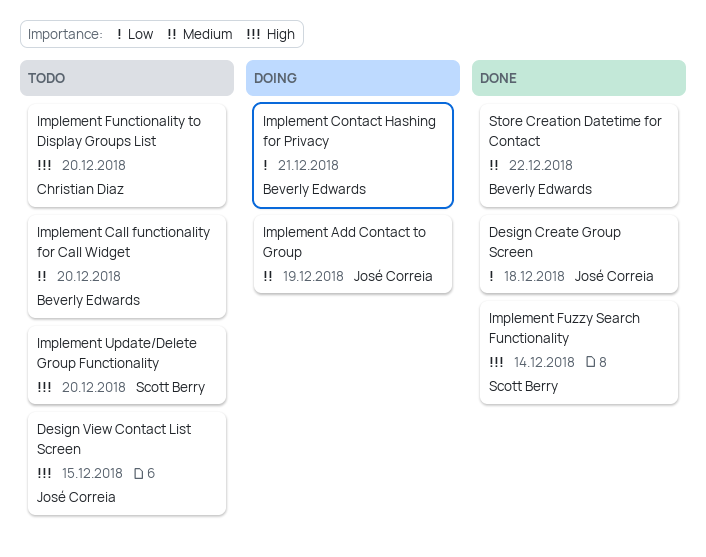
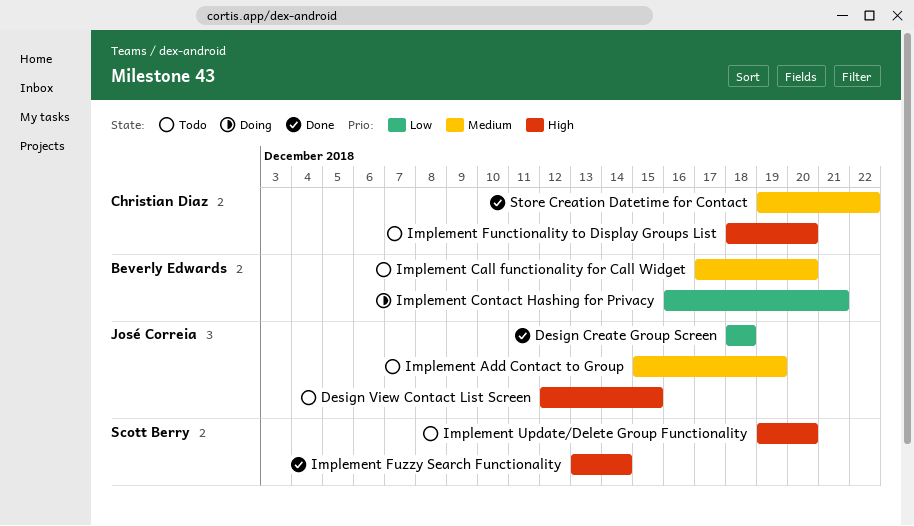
Implement Add Contact to Group, status: Doing -> Todo
Store Creation Datetime for Contact, owner: Beverly Edwards -> Christian Diaz

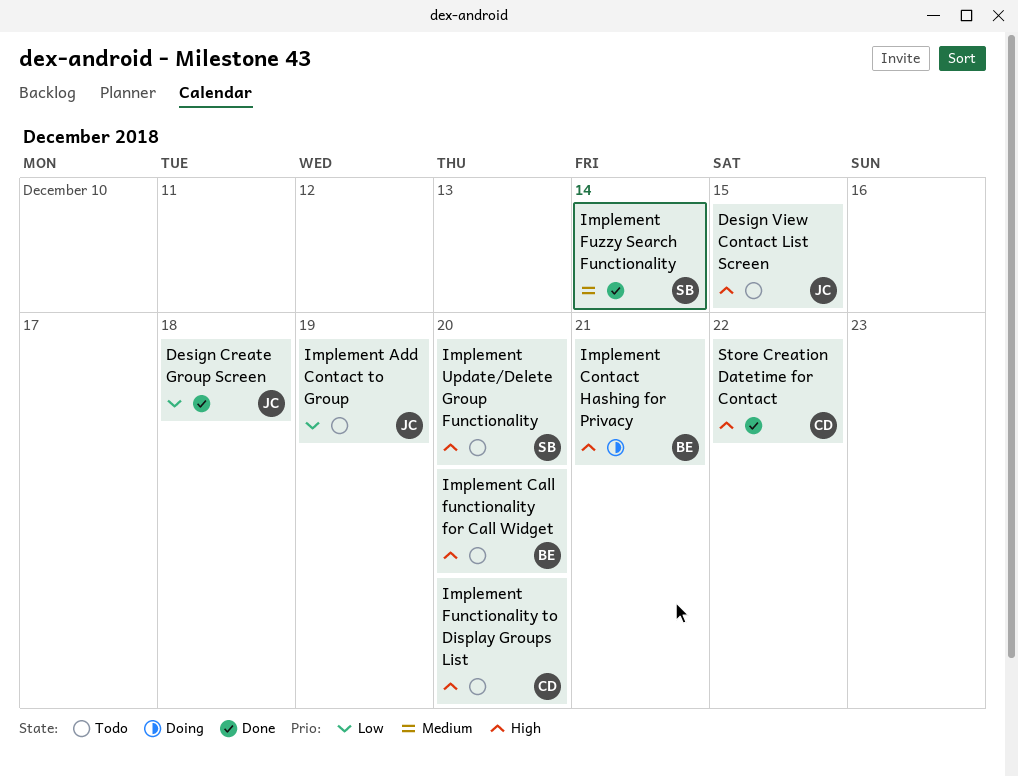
Implement Add Contact to Group, priority: Medium -> Low
Implement Call functionality for Call Widget, priority: Medium -> High
Implement Contact Hashing for Privacy, priority: Low -> High
Implement Fuzzy Search Functionality, priority: High -> Medium
Store Creation Datetime for Contact, priority: Medium -> High

